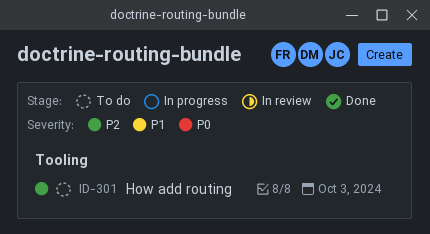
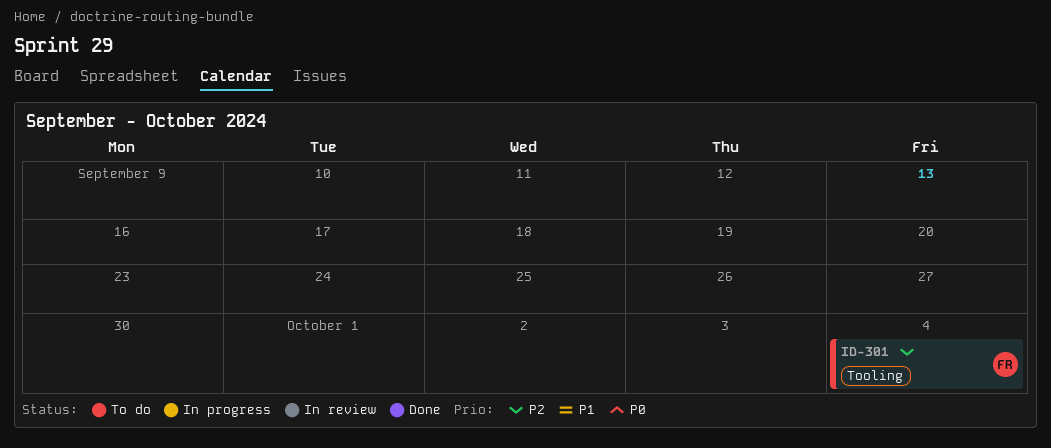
ID-301, due: Oct 3 -> Oct 4

